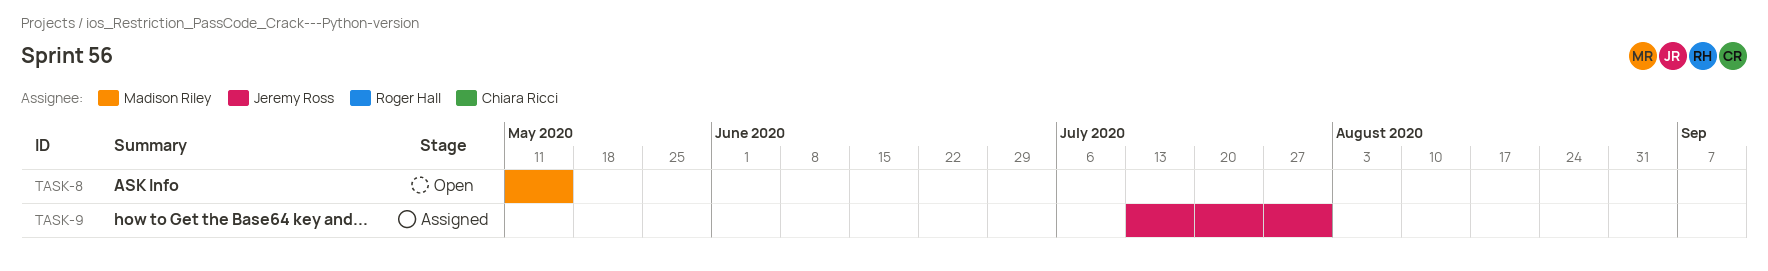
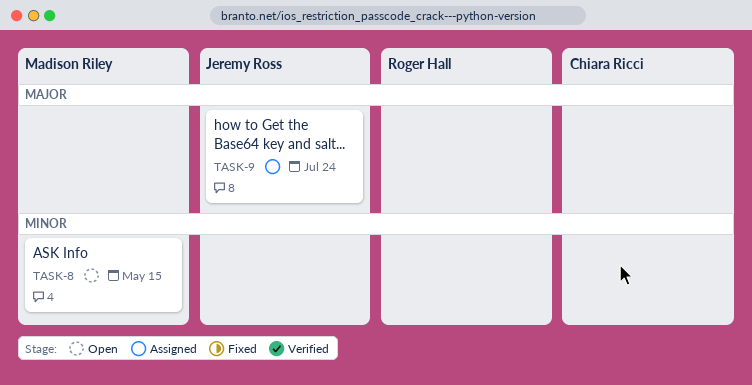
TASK-9, due: Jul 31 -> Jul 24

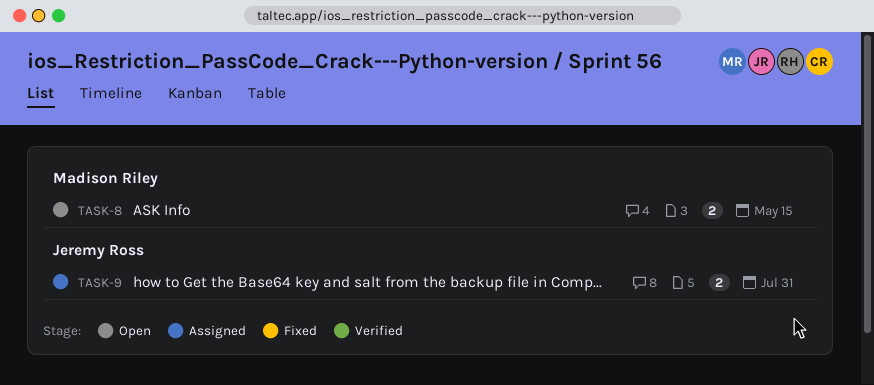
TASK-9, due: Jul 24 -> Jul 31

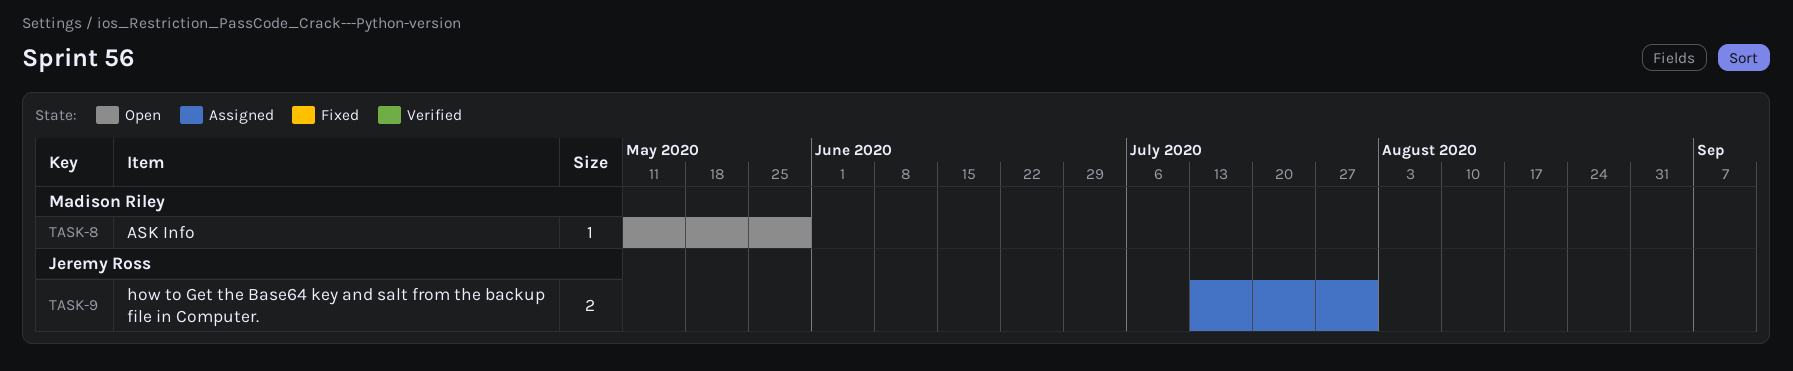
TASK-8, estimate: 2 -> 1
TASK-8, due: May 15 -> May 29

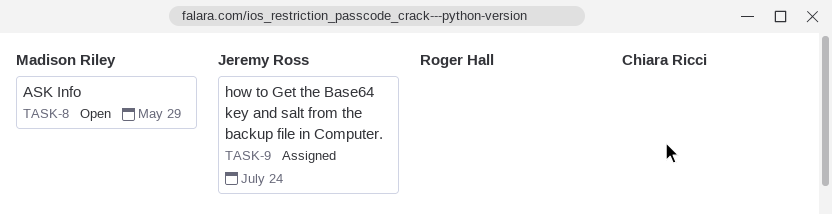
TASK-9, due: Jul 31 -> Jul 24

